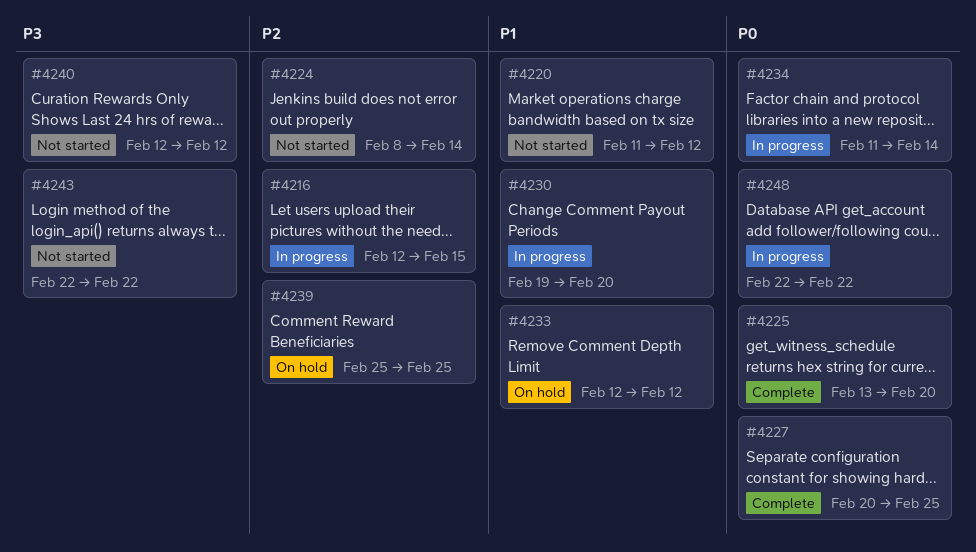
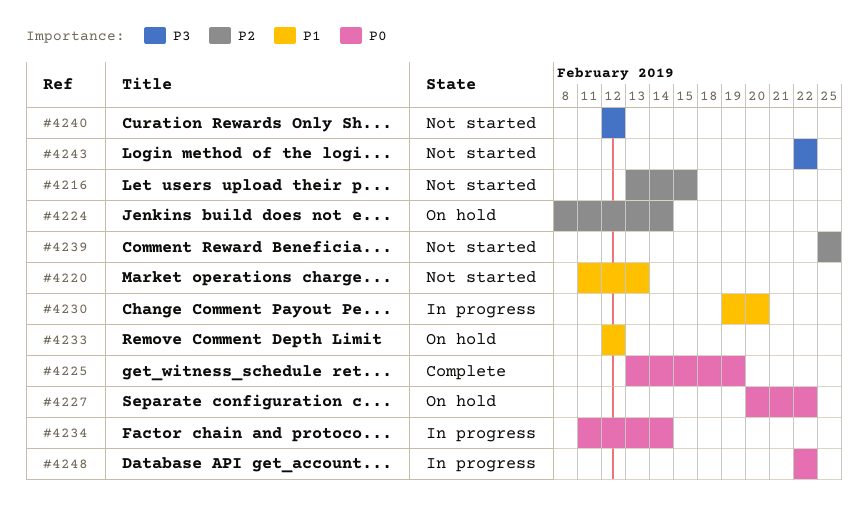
#4216, status: In progress -> Not started
#4216, start: Feb 12 -> Feb 13
#4220, due: Feb 12 -> Feb 13
#4224, status: Not started -> On hold
#4225, due: Feb 20 -> Feb 19
#4227, status: Complete -> On hold
#4227, due: Feb 25 -> Feb 22
#4239, status: On hold -> Not started

